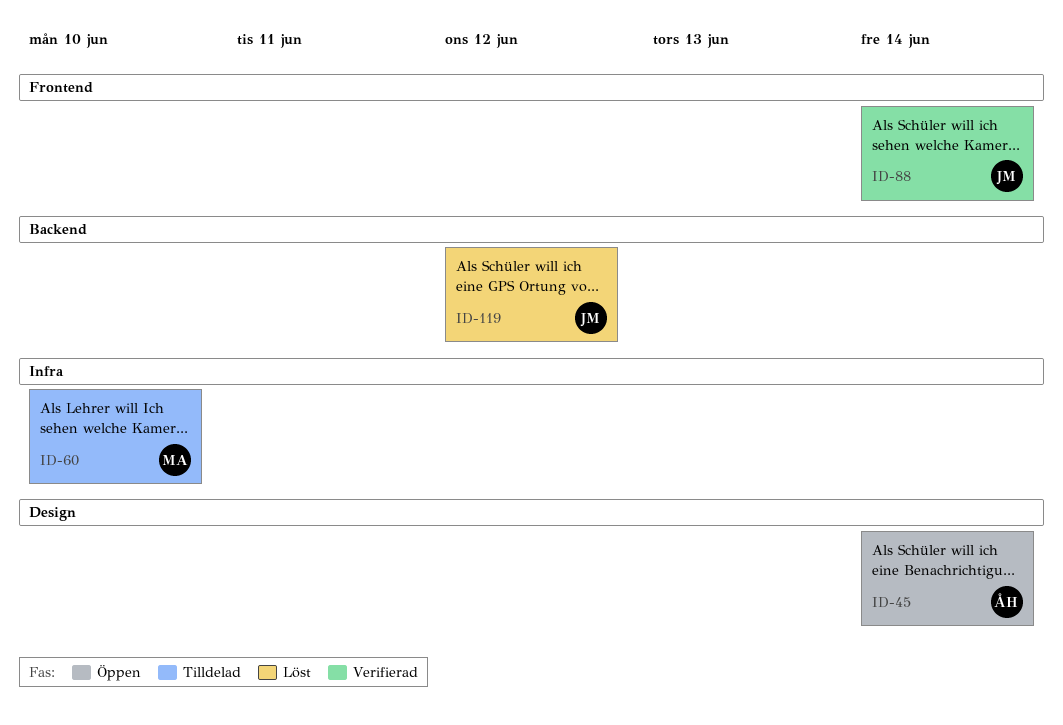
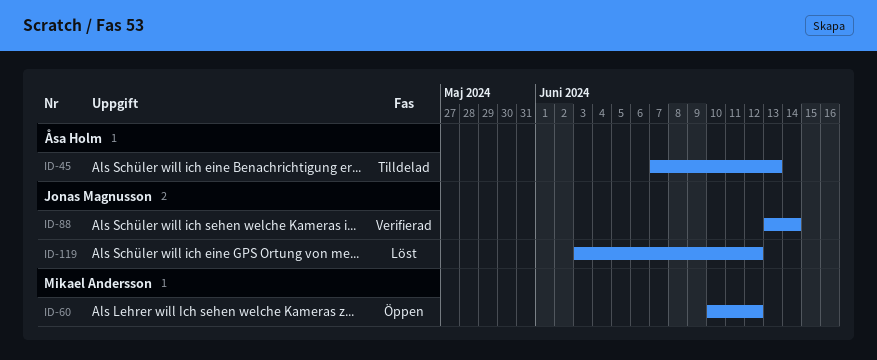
ID-45, status: Öppen -> Tilldelad
ID-45, due: Jun 14 -> Jun 13
ID-60, status: Tilldelad -> Öppen
ID-60, due: Jun 10 -> Jun 12

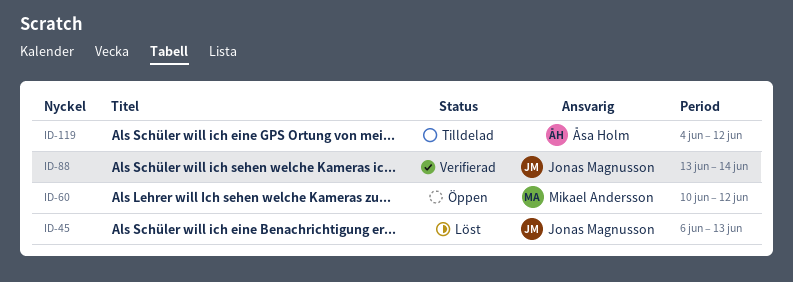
ID-45, status: Tilldelad -> Löst
ID-45, owner: Åsa Holm -> Jonas Magnusson
ID-45, start: Jun 7 -> Jun 6
ID-119, status: Löst -> Tilldelad
ID-119, owner: Jonas Magnusson -> Åsa Holm
ID-119, start: Jun 3 -> Jun 4

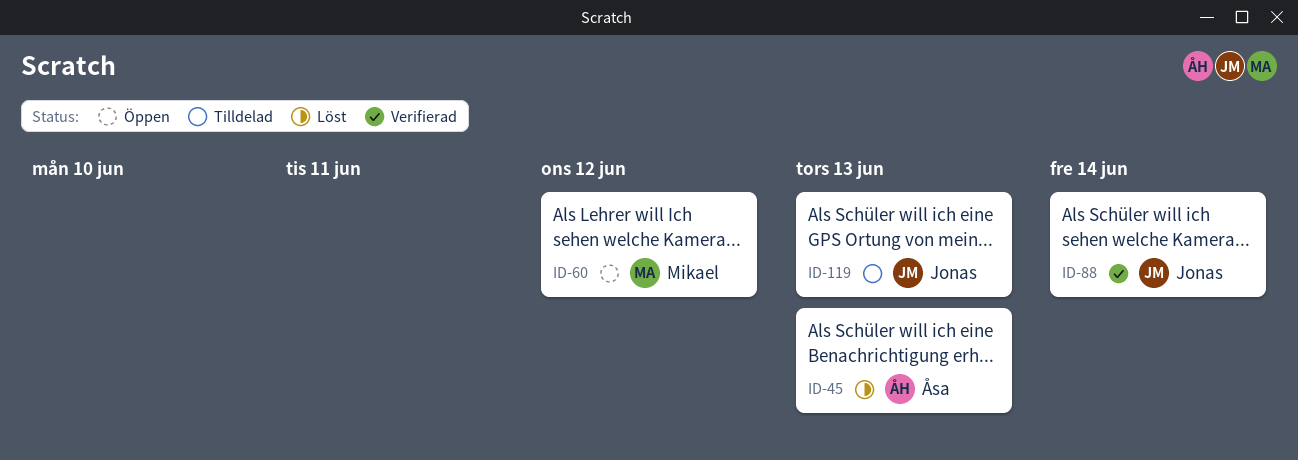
ID-45, owner: Jonas Magnusson -> Åsa Holm
ID-119, owner: Åsa Holm -> Jonas Magnusson
ID-119, due: Jun 12 -> Jun 13

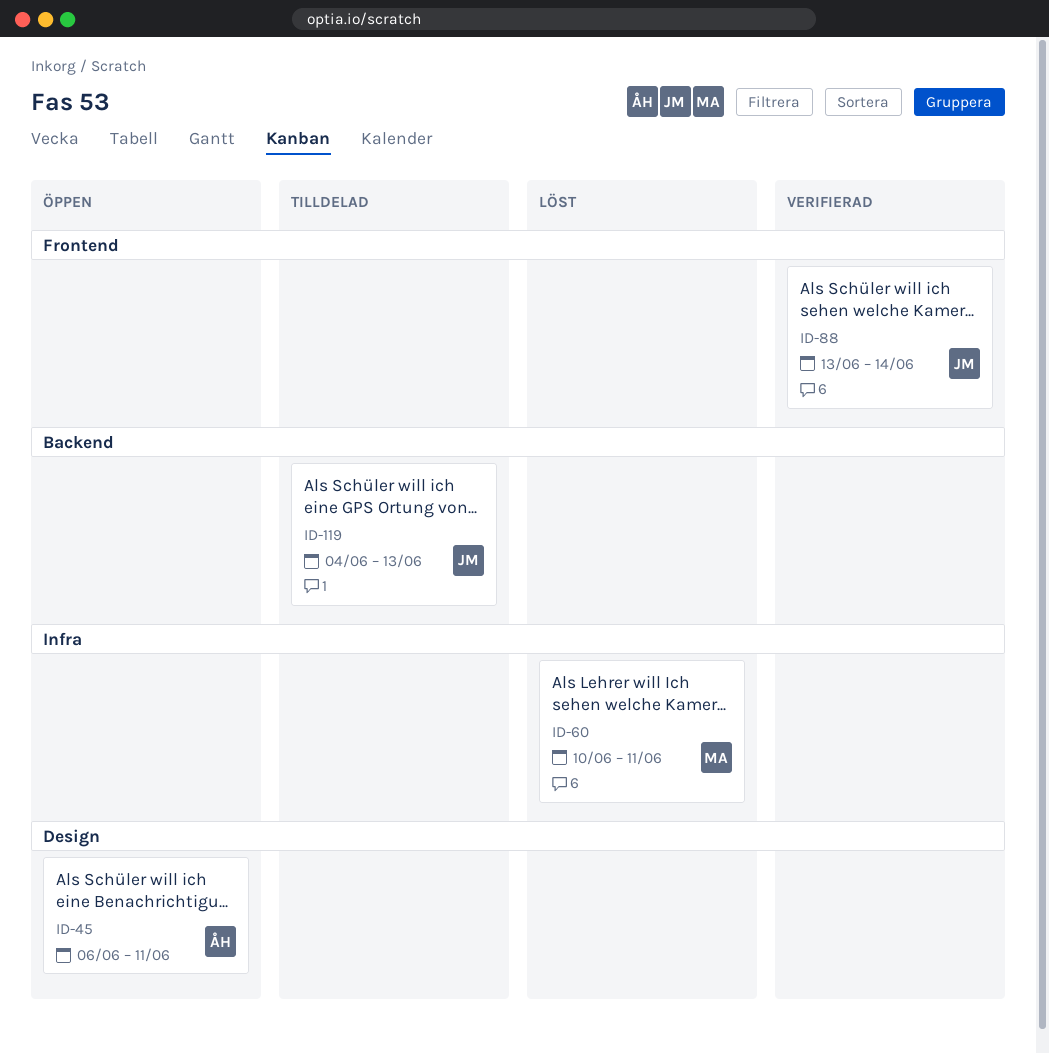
ID-45, status: Löst -> Öppen
ID-45, due: Jun 13 -> Jun 11
ID-60, status: Öppen -> Löst
ID-60, due: Jun 12 -> Jun 11

